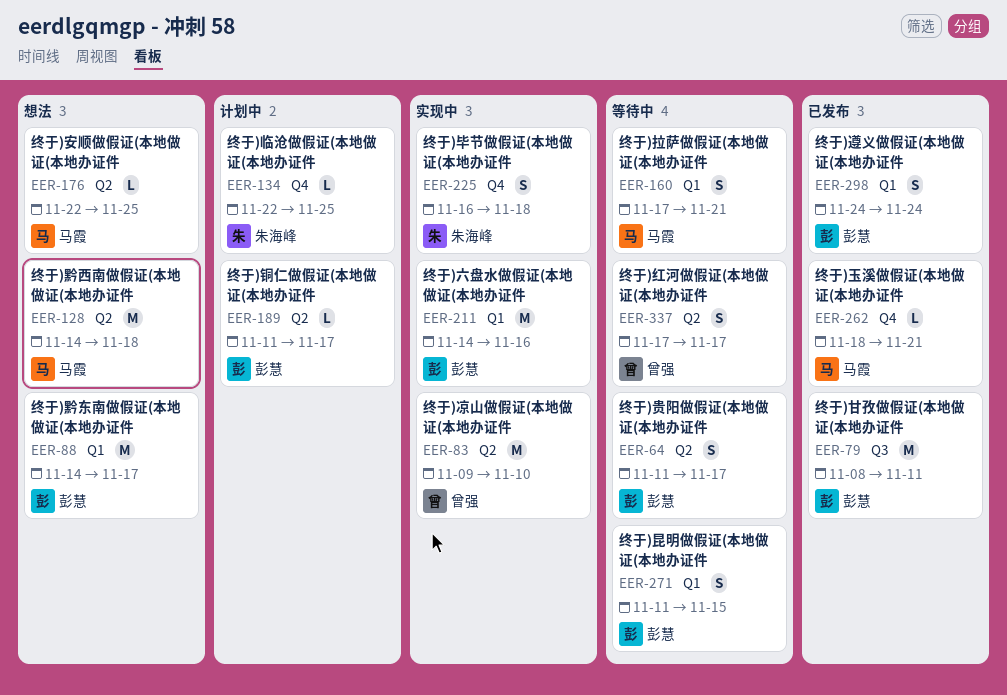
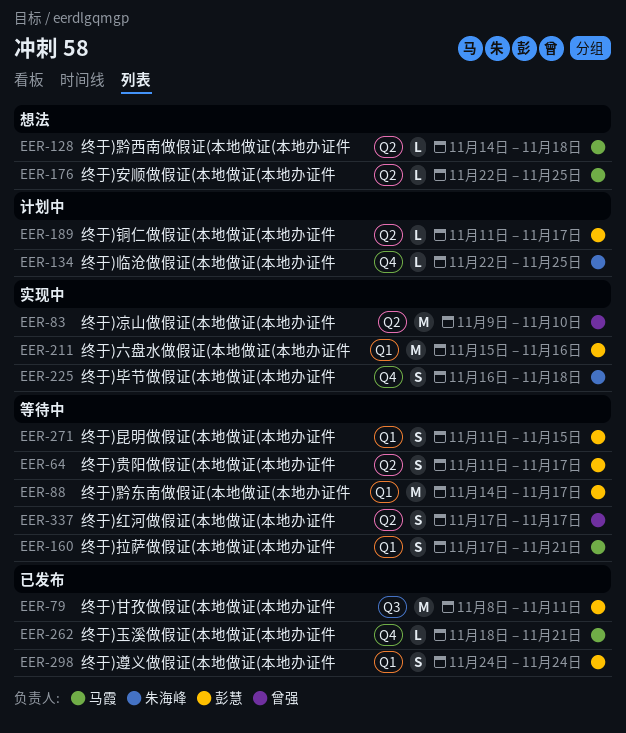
EER-88, status: 想法 -> 等待中
EER-128, estimate: M -> L
EER-211, start: Nov 14 -> Nov 15

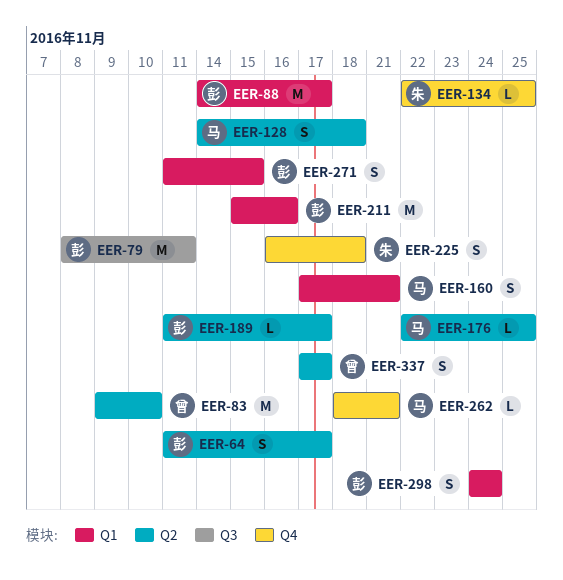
EER-128, estimate: L -> S

